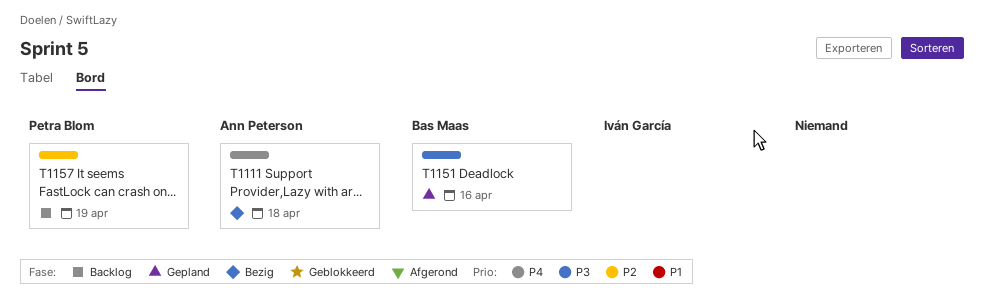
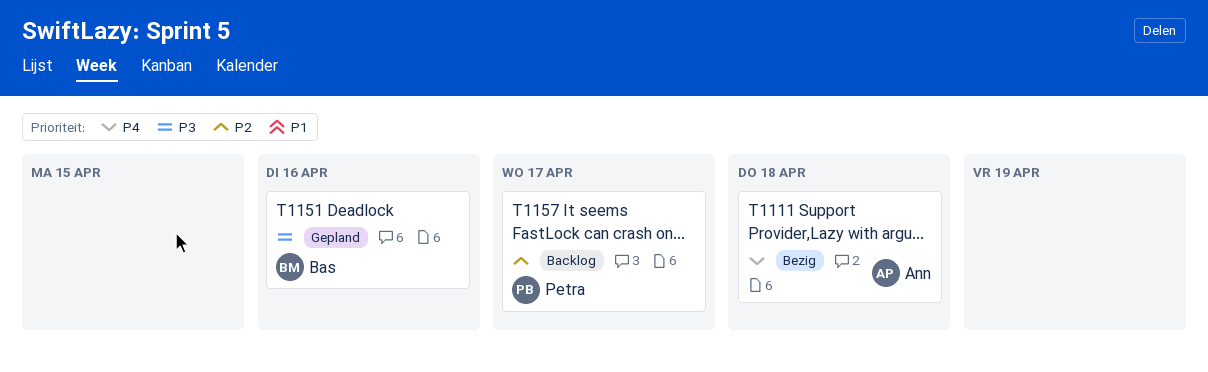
T1157, due: Apr 19 -> Apr 17

